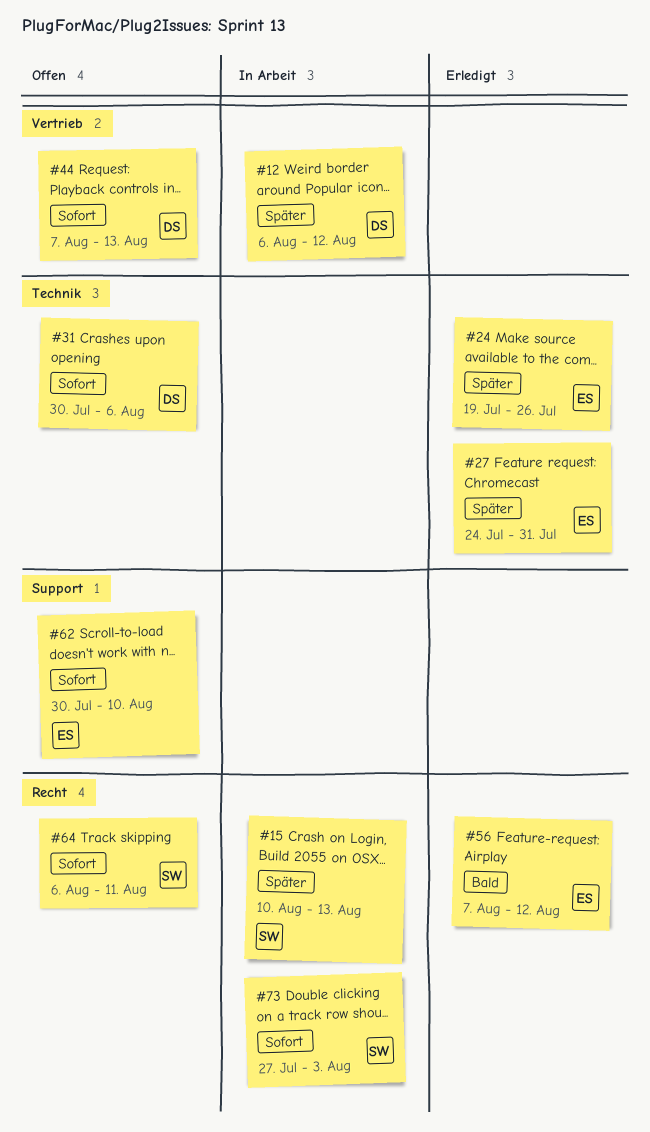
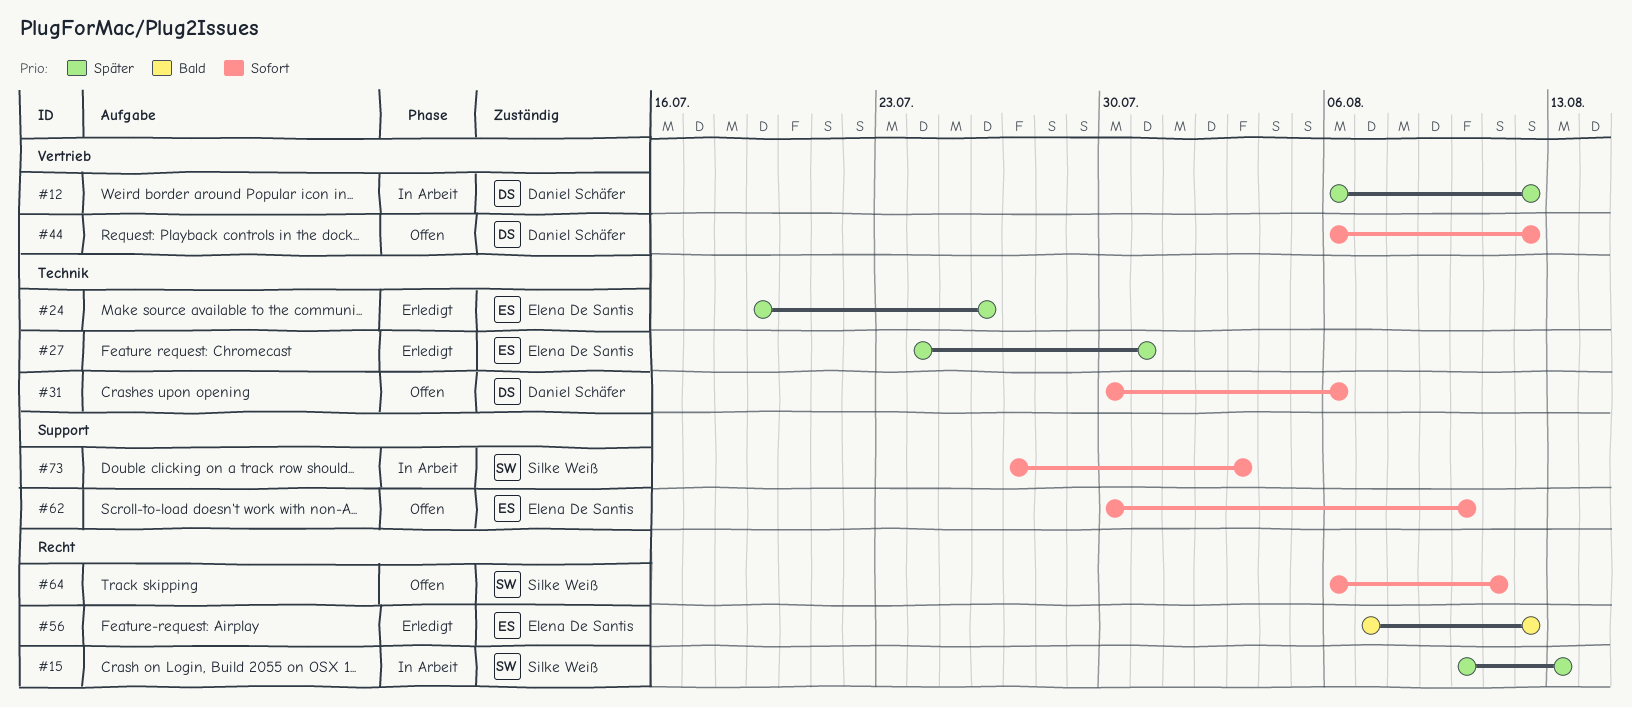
#44, start: Aug 7 -> Aug 6
#44, due: Aug 13 -> Aug 12
#73, label: Recht -> Support

